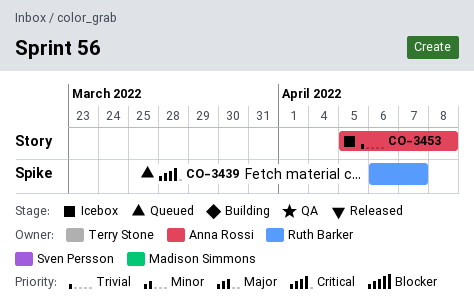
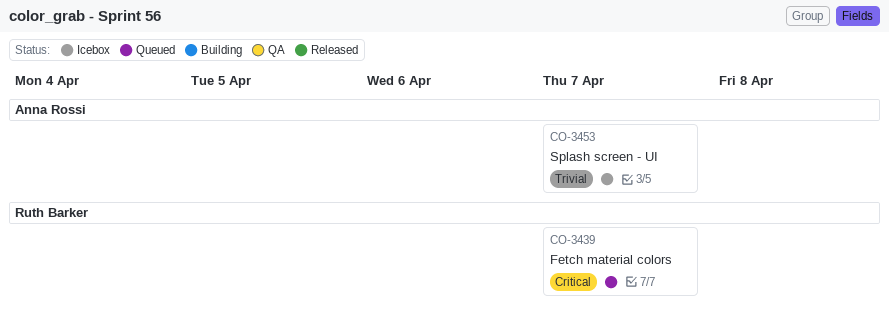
CO-3453, due: Apr 8 -> Apr 7

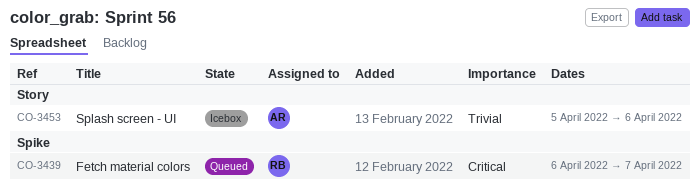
CO-3453, due: Apr 7 -> Apr 6

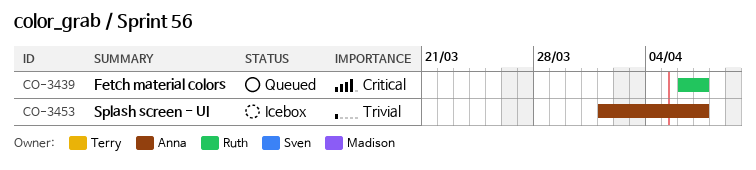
CO-3453, start: Apr 5 -> Apr 1
CO-3453, due: Apr 6 -> Apr 7

